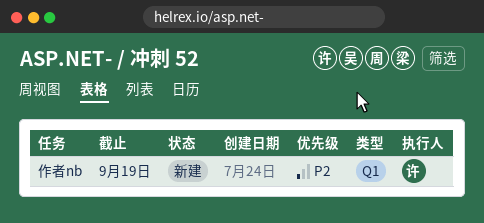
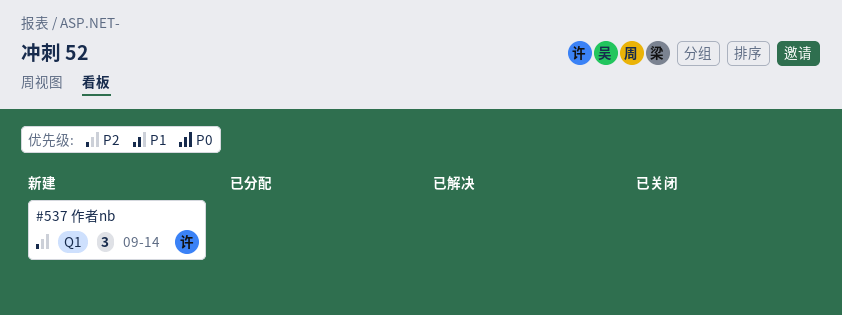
作者nb, due: Sep 19 -> Sep 14

